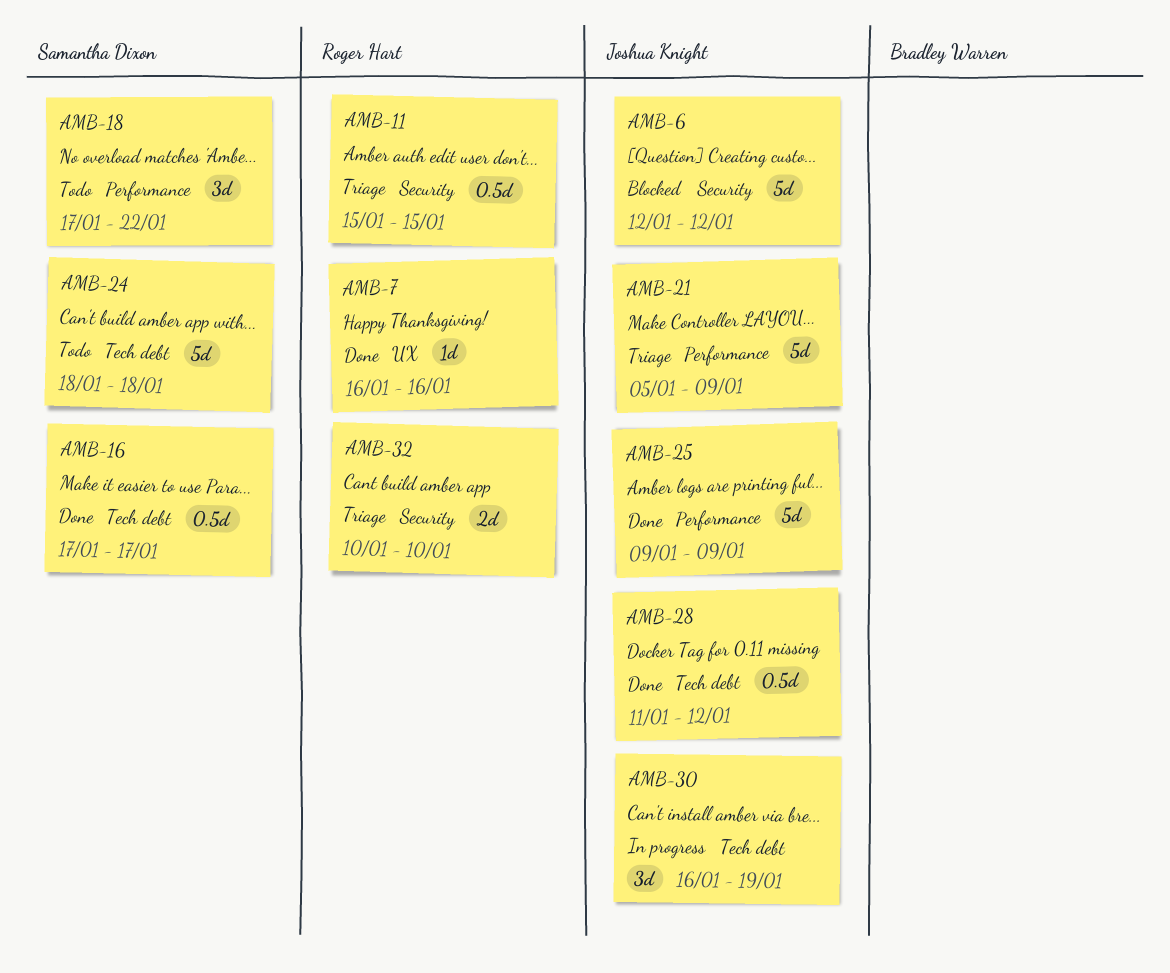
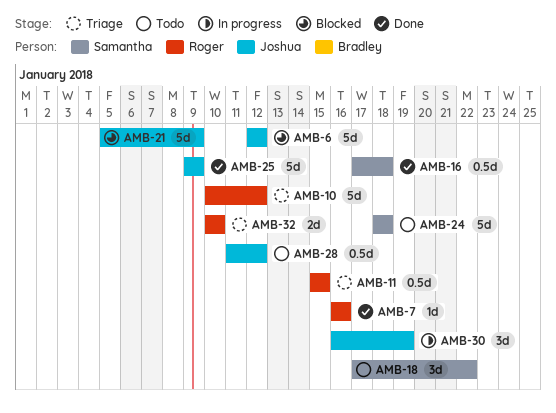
AMB-10: none -> present
AMB-16, due: Jan 17 -> Jan 18
AMB-21, status: Triage -> Blocked
AMB-28, status: Done -> Todo

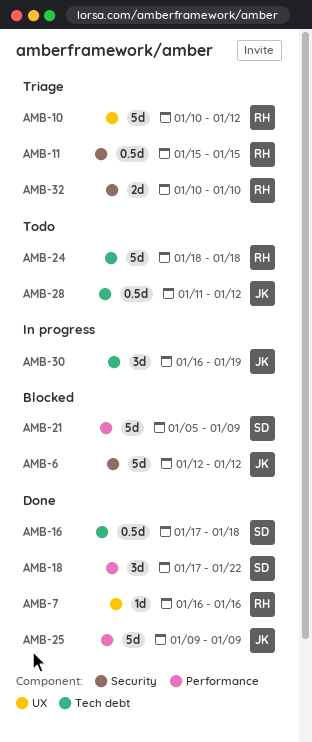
AMB-18, status: Todo -> Done
AMB-21, owner: Joshua -> Samantha
AMB-24, owner: Samantha -> Roger

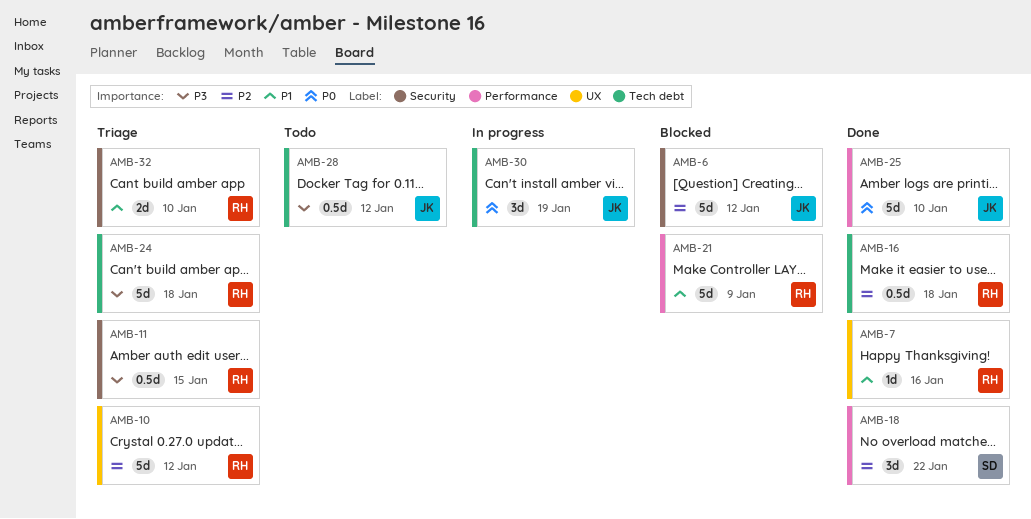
AMB-16, owner: SD -> RH
AMB-21, owner: SD -> RH
AMB-24, status: Todo -> Triage
AMB-25, due: Jan 9 -> Jan 10

